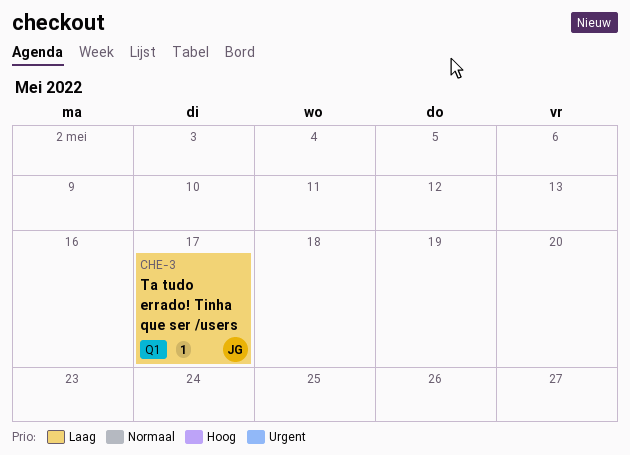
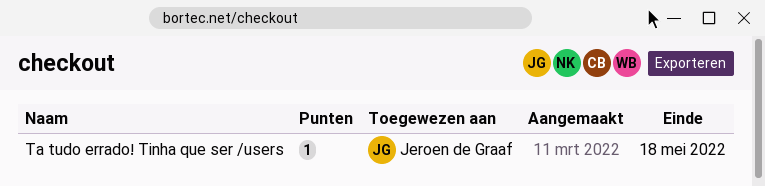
Ta tudo errado! Tinha que ser /users, due: May 17 -> May 18

